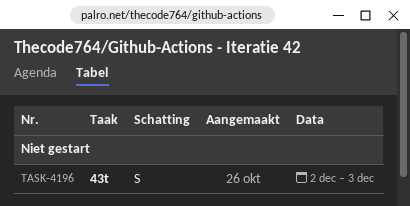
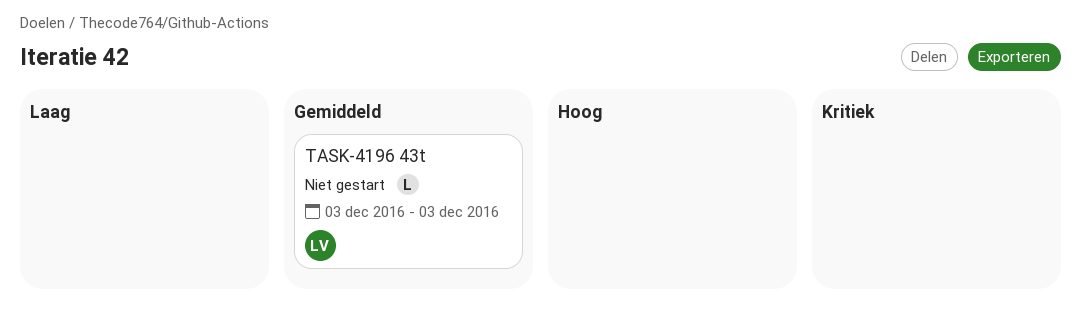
TASK-4196, estimate: S -> L
TASK-4196, start: Dec 2 -> Dec 3

